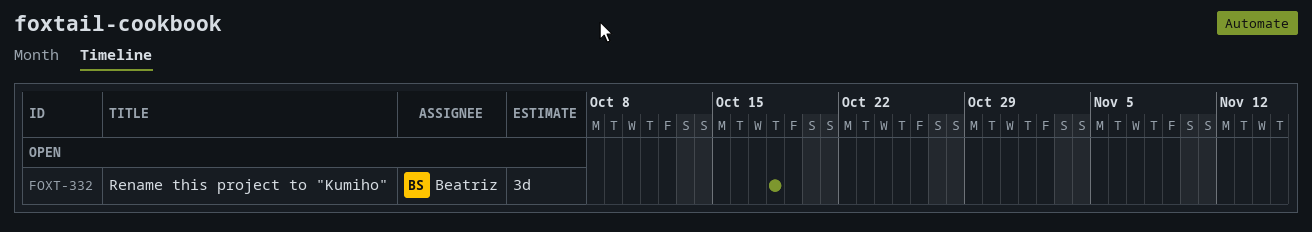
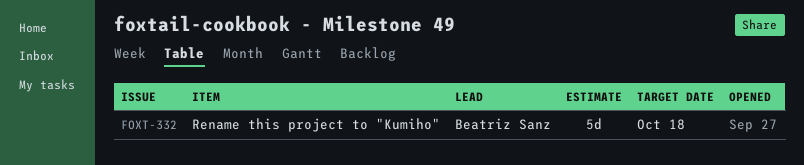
FOXT-332, estimate: 3d -> 5d

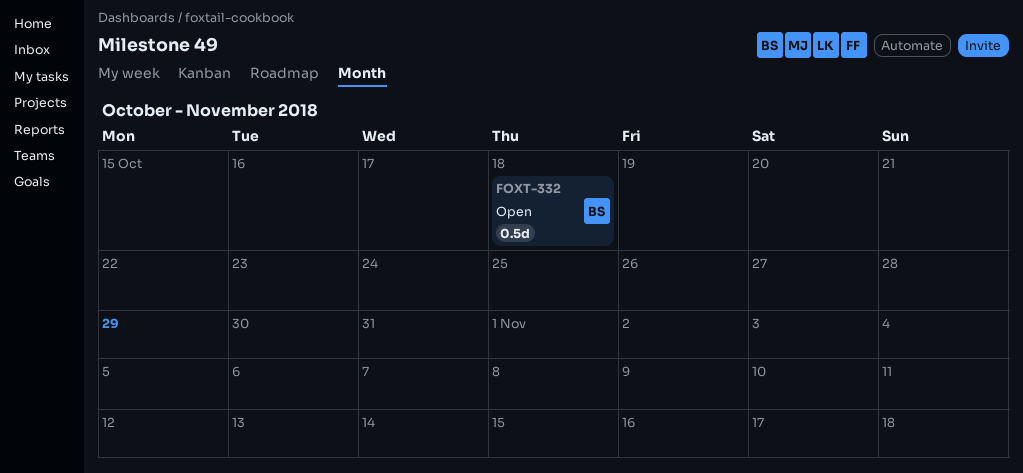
FOXT-332, estimate: 5d -> 0.5d

